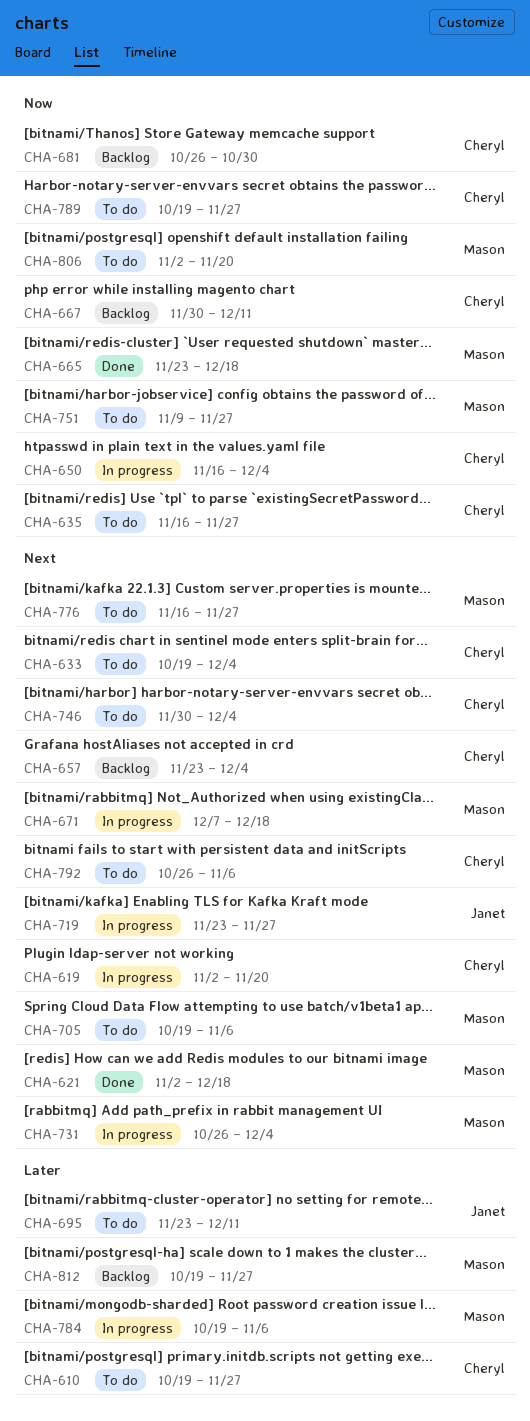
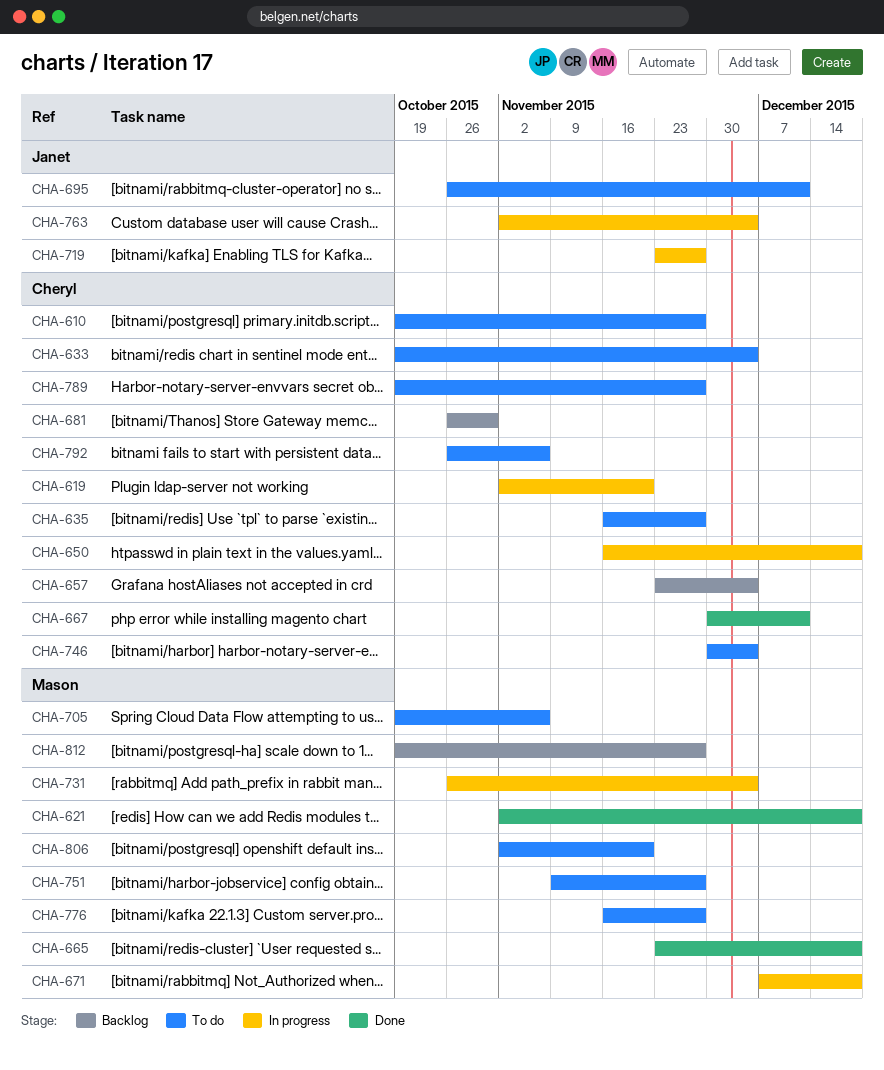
CHA-650, due: Dec 4 -> Dec 18
CHA-667, status: Backlog -> Done
CHA-695, start: Nov 23 -> Oct 26
CHA-763: none -> present
CHA-784: present -> none

